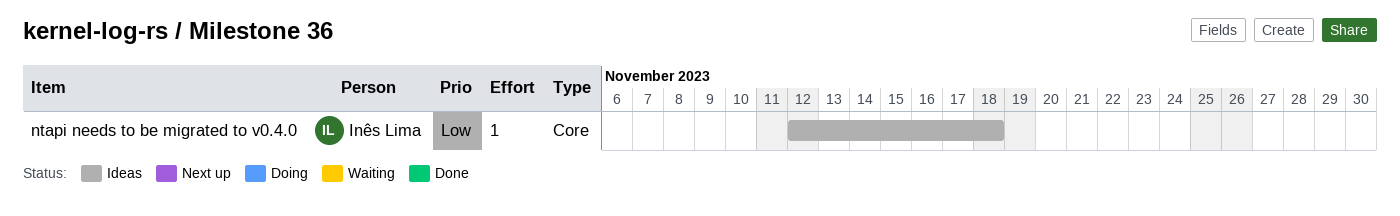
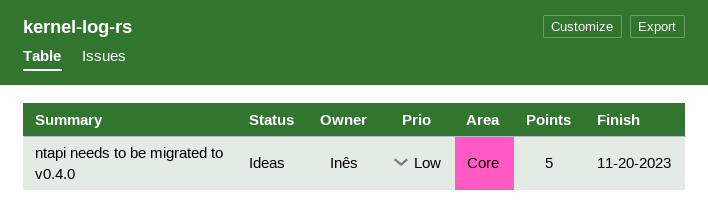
ntapi needs to be migrated to v0.4.0, estimate: 1 -> 5
ntapi needs to be migrated to v0.4.0, due: Nov 18 -> Nov 20

